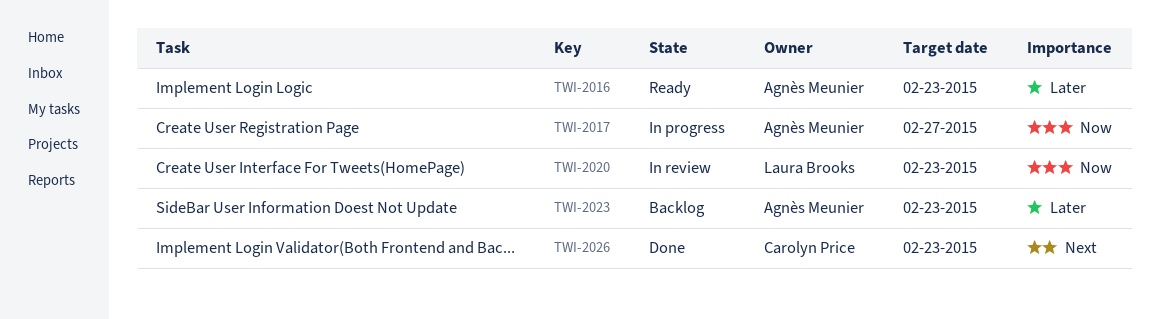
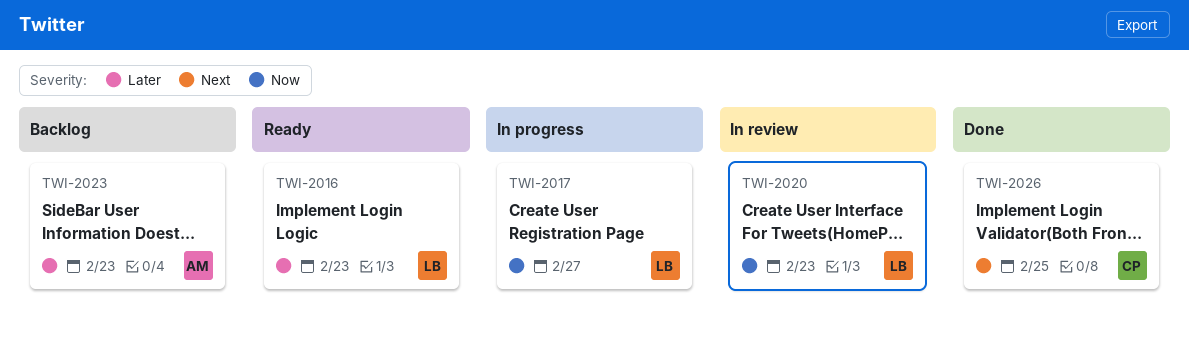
TWI-2016, owner: Agnès Meunier -> Laura Brooks
TWI-2017, owner: Agnès Meunier -> Laura Brooks
TWI-2026, due: Feb 23 -> Feb 25

